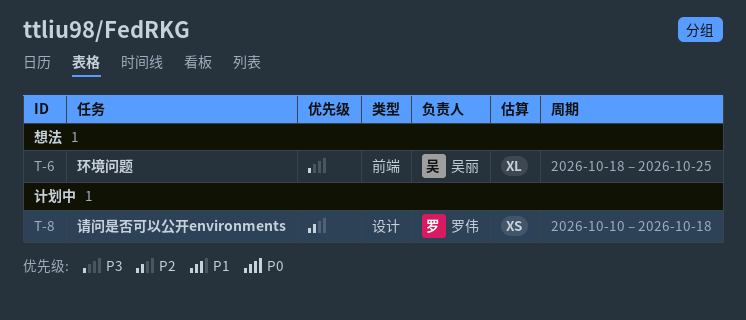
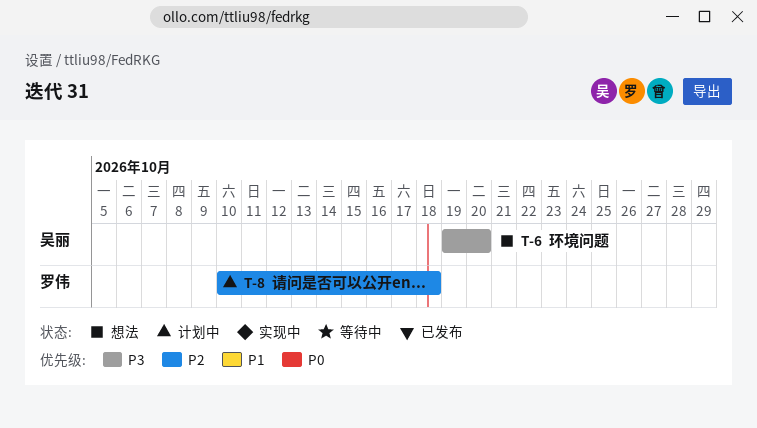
T-6, start: Oct 18 -> Oct 19
T-6, due: Oct 25 -> Oct 20

